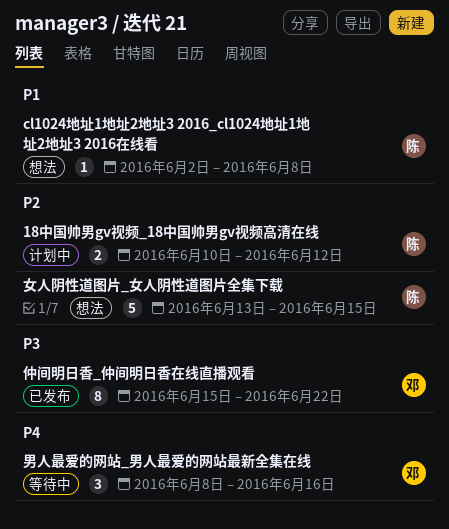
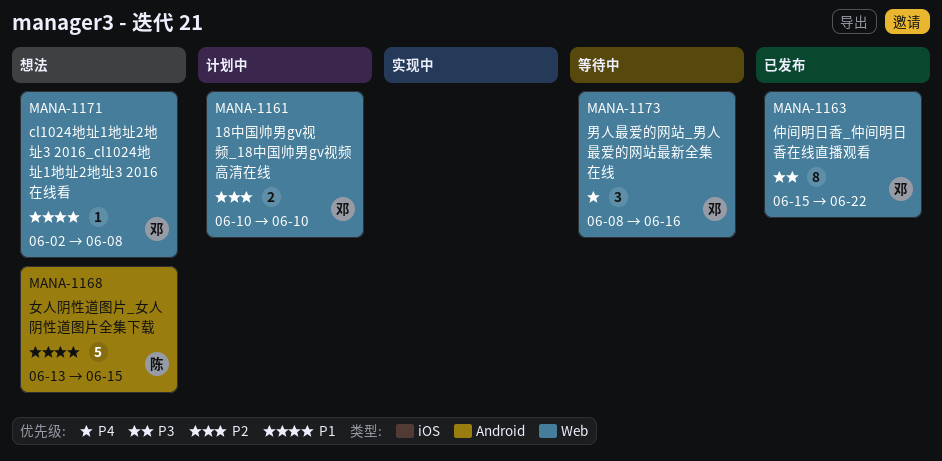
18中国帅男gv视频_18中国帅男gv视频高清在线, owner: 陈 -> 邓
18中国帅男gv视频_18中国帅男gv视频高清在线, due: Jun 12 -> Jun 10
cl1024地址1地址2地址3 2016_cl1024地址1地址2地址3 2016在线看, owner: 陈 -> 邓
女人阴性道图片_女人阴性道图片全集下载, priority: P2 -> P1

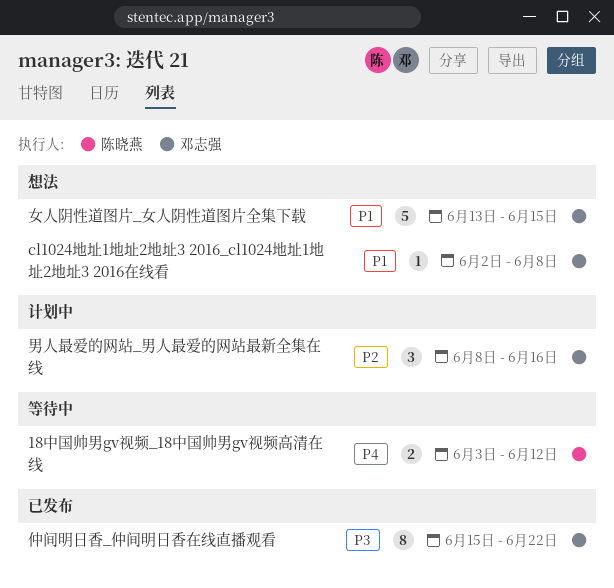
18中国帅男gv视频_18中国帅男gv视频高清在线, status: 计划中 -> 等待中
18中国帅男gv视频_18中国帅男gv视频高清在线, owner: 邓志强 -> 陈晓燕
18中国帅男gv视频_18中国帅男gv视频高清在线, priority: P2 -> P4
18中国帅男gv视频_18中国帅男gv视频高清在线, start: Jun 10 -> Jun 3
18中国帅男gv视频_18中国帅男gv视频高清在线, due: Jun 10 -> Jun 12
女人阴性道图片_女人阴性道图片全集下载, owner: 陈晓燕 -> 邓志强
男人最爱的网站_男人最爱的网站最新全集在线, status: 等待中 -> 计划中
男人最爱的网站_男人最爱的网站最新全集在线, priority: P4 -> P2

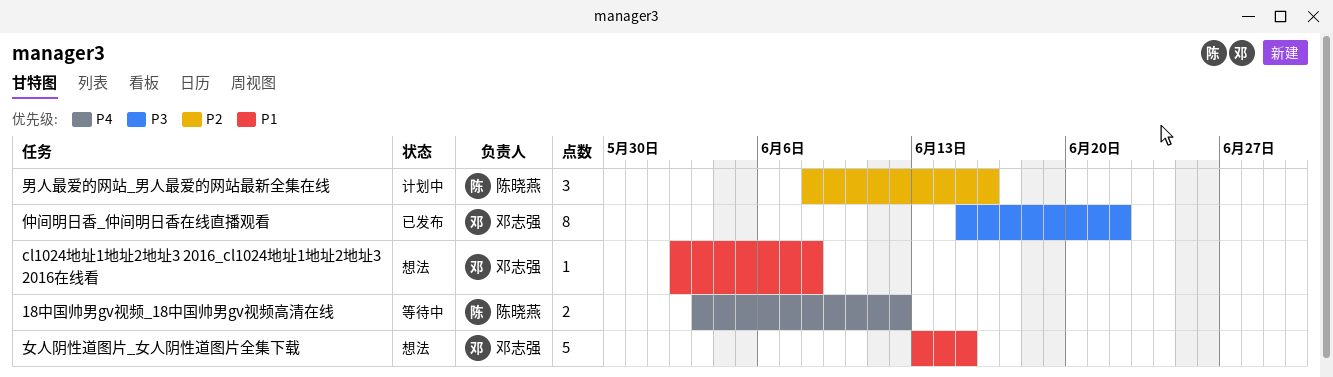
男人最爱的网站_男人最爱的网站最新全集在线, owner: 邓志强 -> 陈晓燕

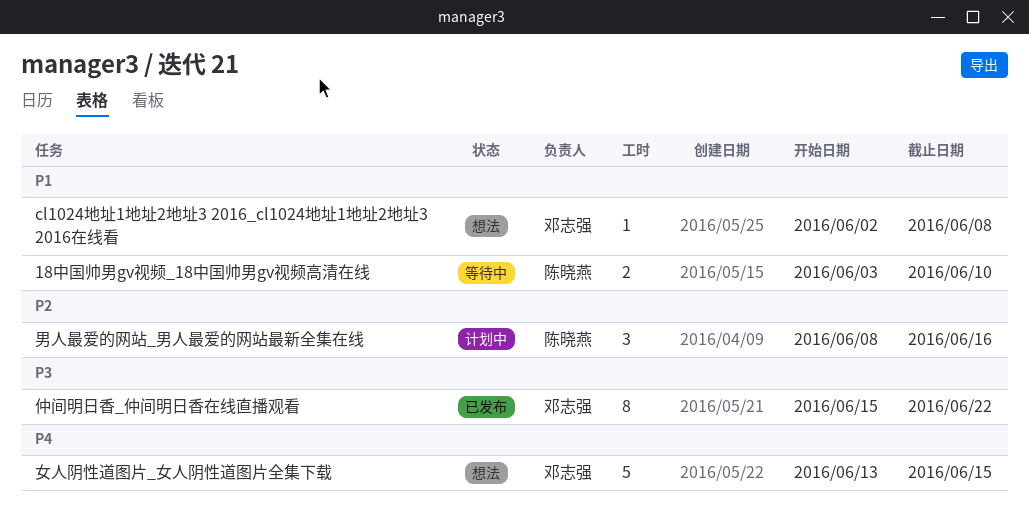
18中国帅男gv视频_18中国帅男gv视频高清在线, priority: P4 -> P1
18中国帅男gv视频_18中国帅男gv视频高清在线, due: Jun 12 -> Jun 10
女人阴性道图片_女人阴性道图片全集下载, priority: P1 -> P4

